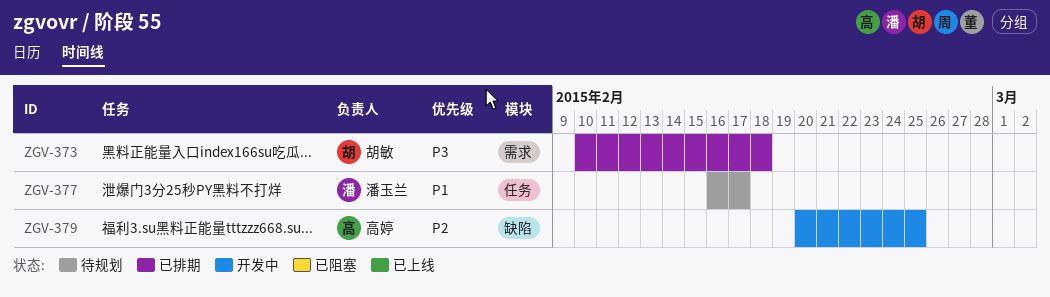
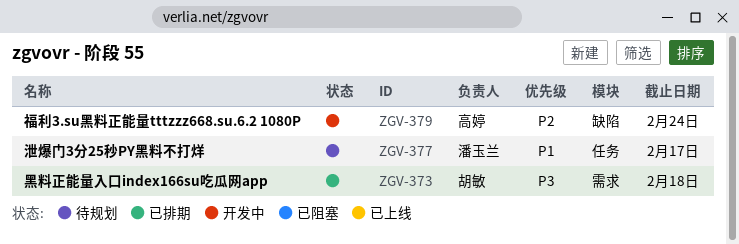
ZGV-379, due: Feb 25 -> Feb 24

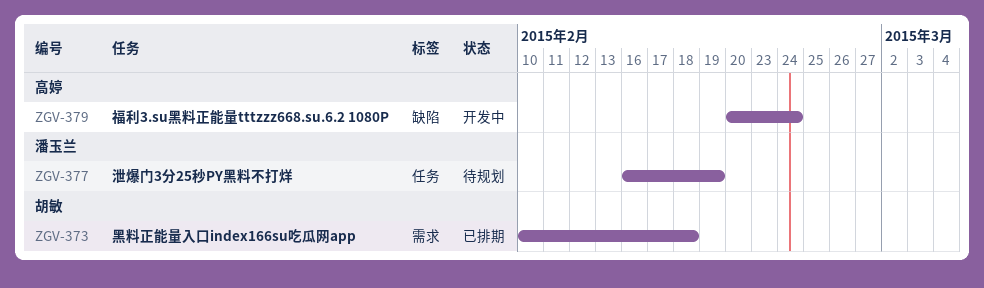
ZGV-377, due: Feb 17 -> Feb 19

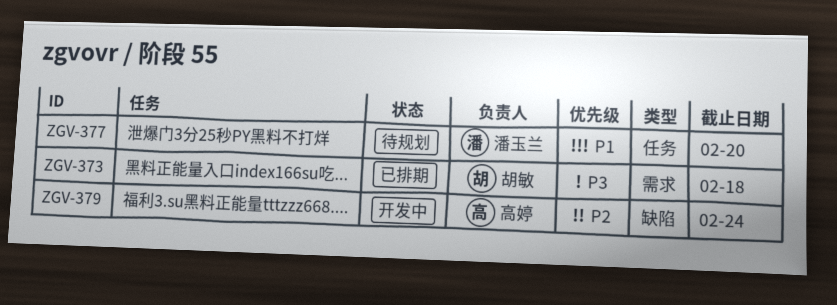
ZGV-377, due: Feb 19 -> Feb 20

